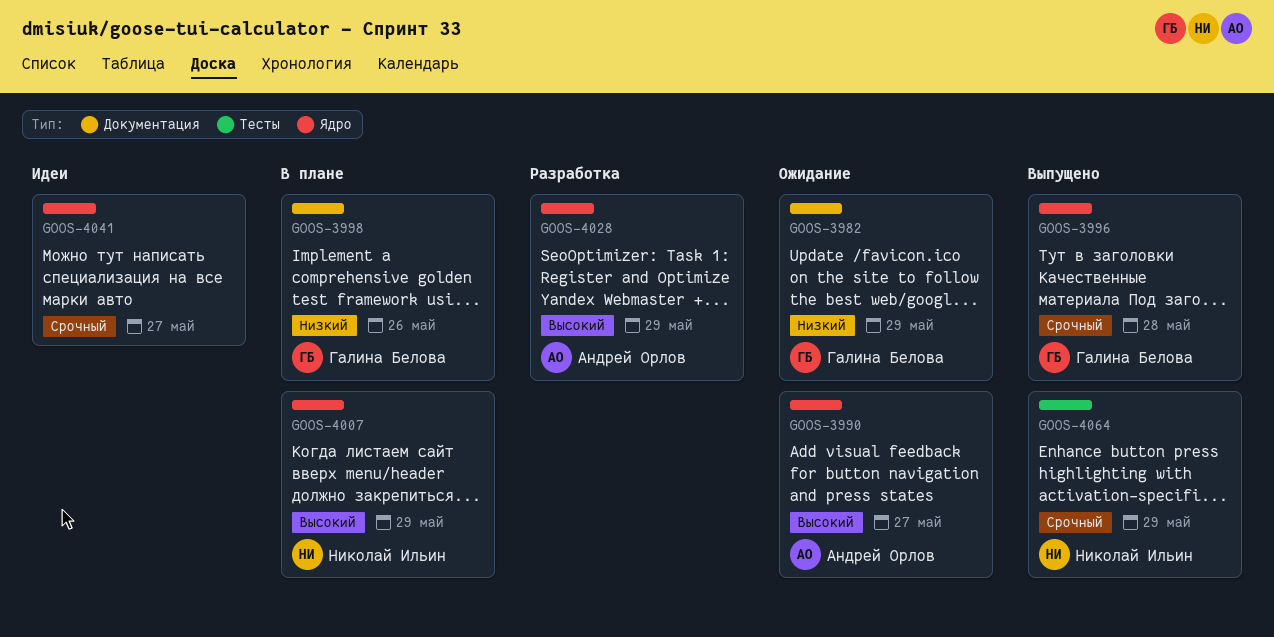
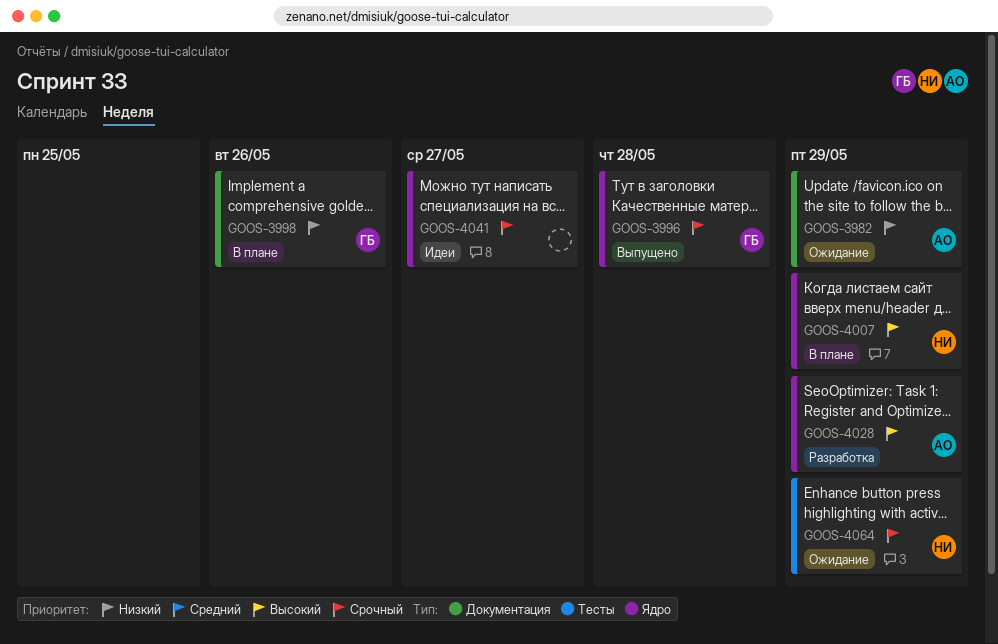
GOOS-3982, owner: Галина Белова -> Андрей Орлов
GOOS-3990: present -> none
GOOS-4064, status: Выпущено -> Ожидание

